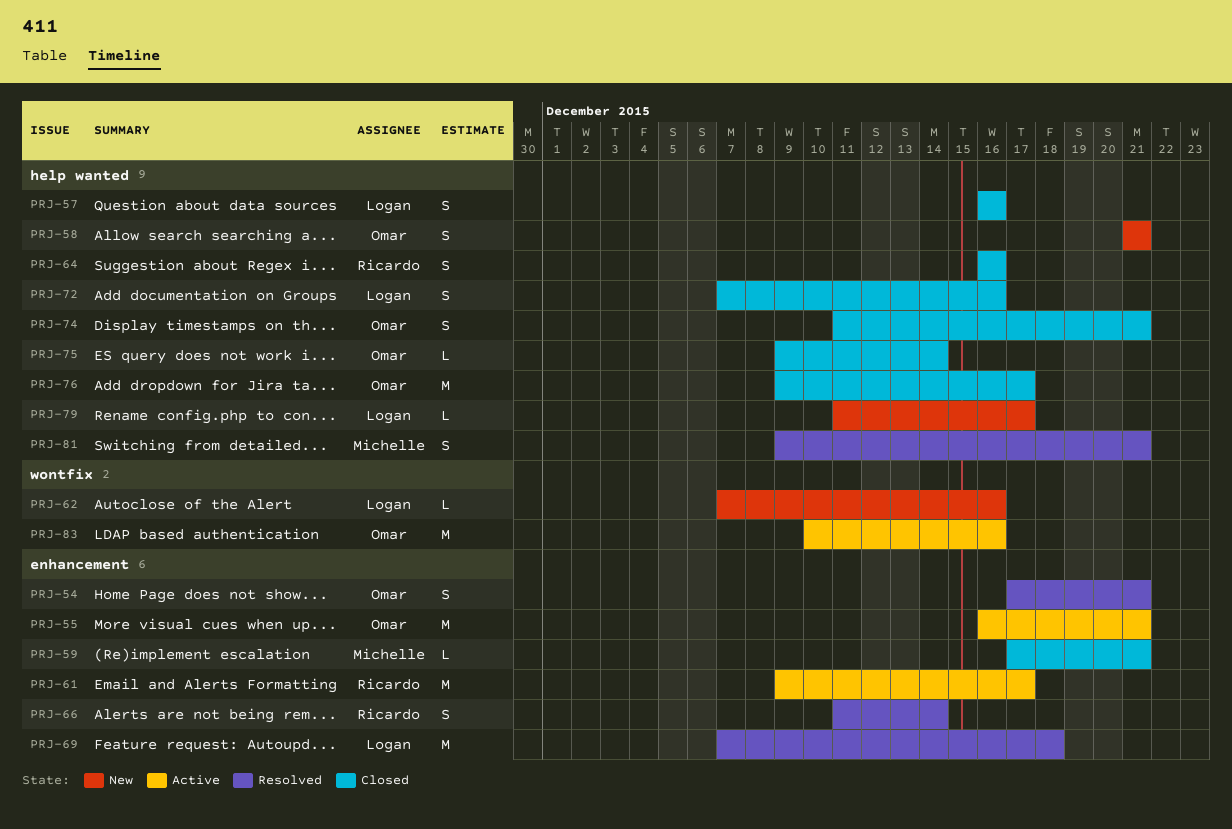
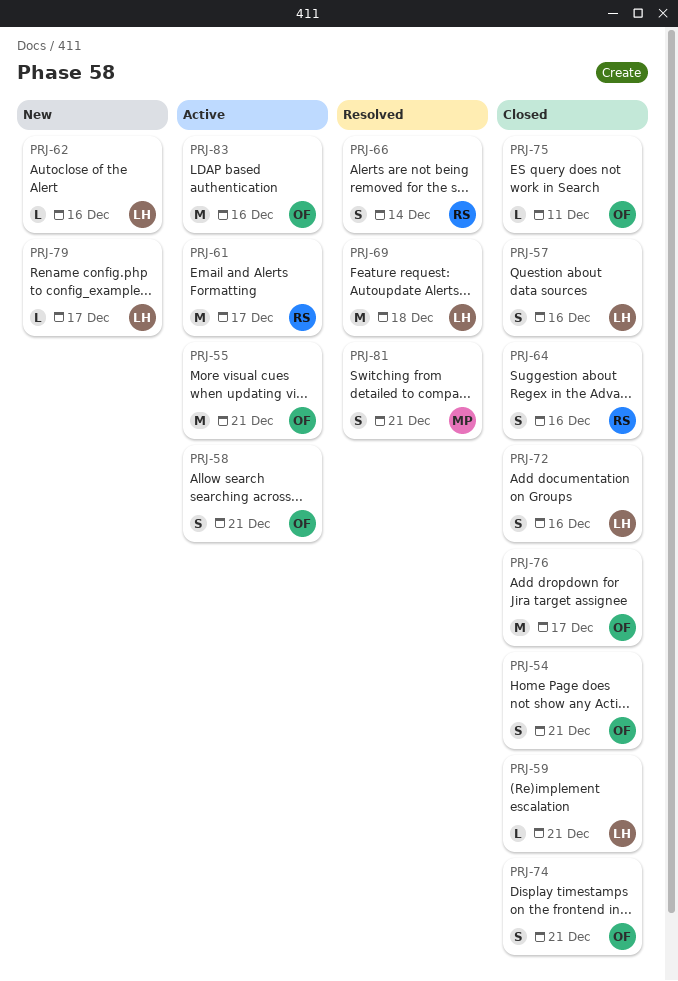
PRJ-54, status: Resolved -> Closed
PRJ-58, status: New -> Active
PRJ-59, owner: Michelle -> Logan
PRJ-75, due: Dec 14 -> Dec 11

